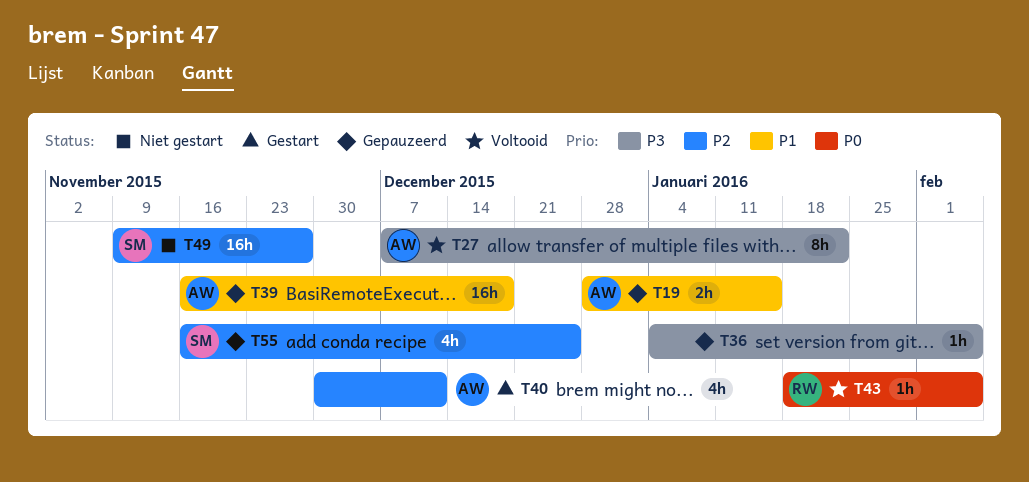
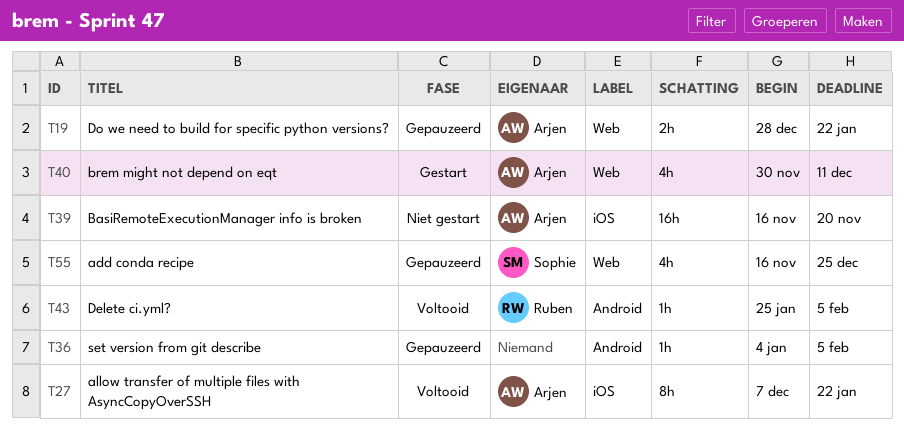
T19, due: Jan 15 -> Jan 22
T39, status: Gepauzeerd -> Niet gestart
T39, due: Dec 18 -> Nov 20
T43, start: Jan 18 -> Jan 25
T49: present -> none

